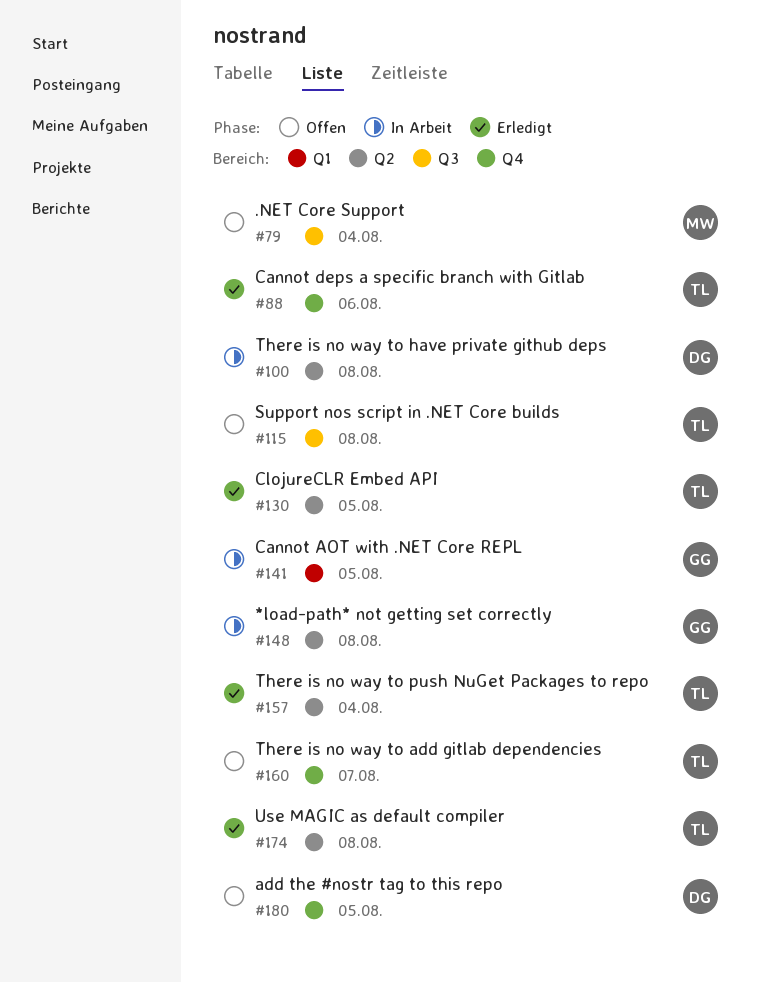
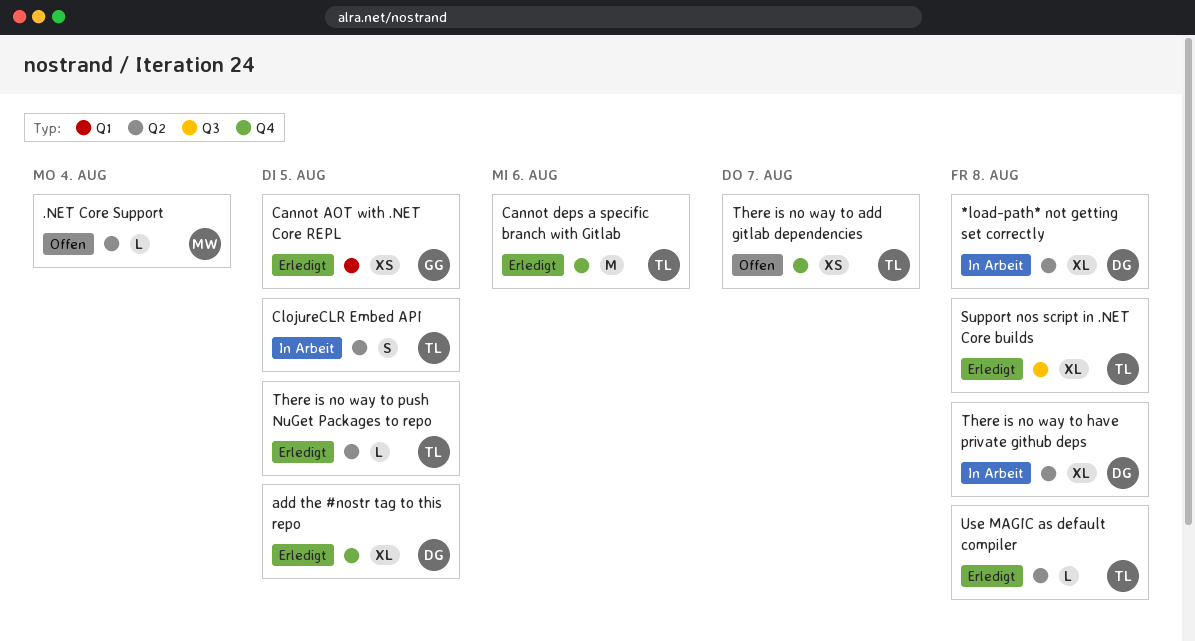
*load-path* not getting set correctly, owner: GG -> DG
.NET Core Support, label: Q3 -> Q2
add the #nostr tag to this repo, status: Offen -> Erledigt
Cannot AOT with .NET Core REPL, status: In Arbeit -> Erledigt
ClojureCLR Embed API, status: Erledigt -> In Arbeit
Support nos script in .NET Core builds, status: Offen -> Erledigt
There is no way to push NuGet Packages to repo, due: Aug 4 -> Aug 5

